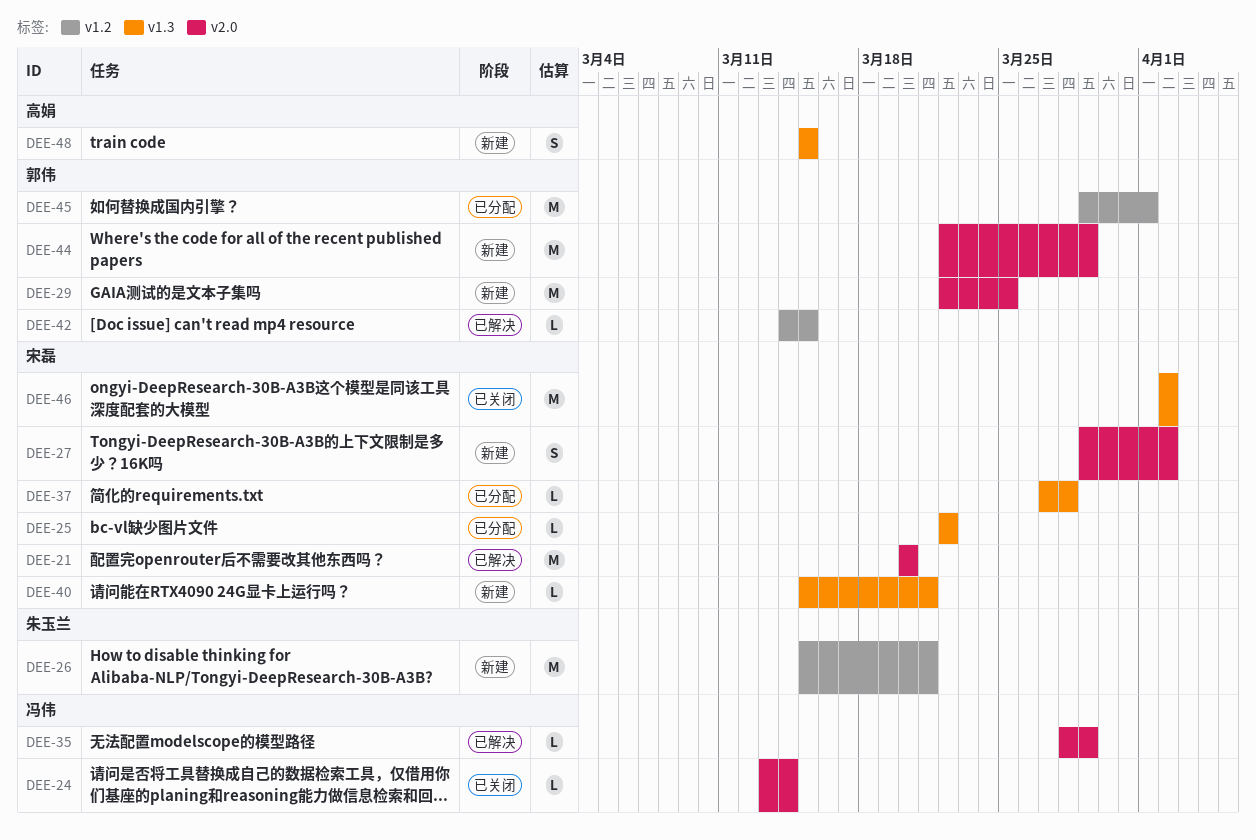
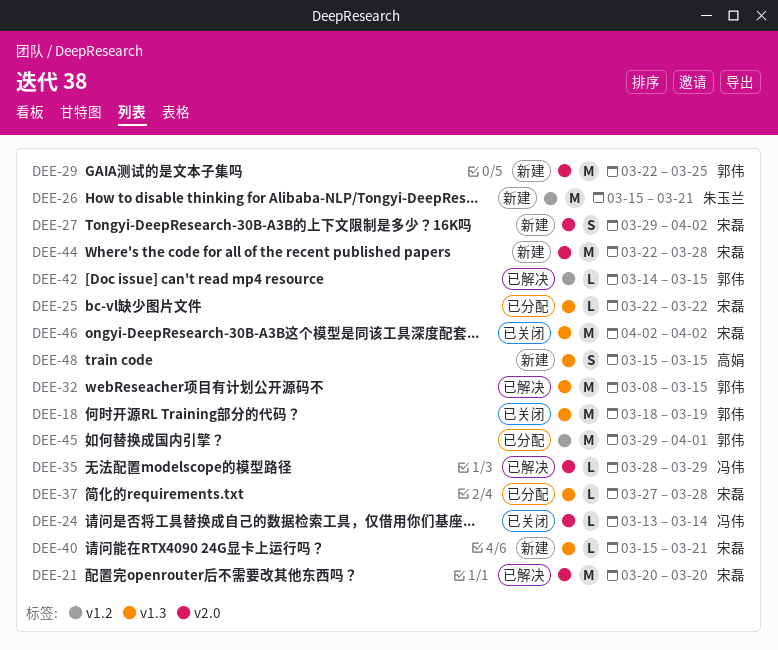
DEE-18: none -> present
DEE-32: none -> present
DEE-44, owner: 郭伟 -> 宋磊
DEE-44, due: Mar 29 -> Mar 28

